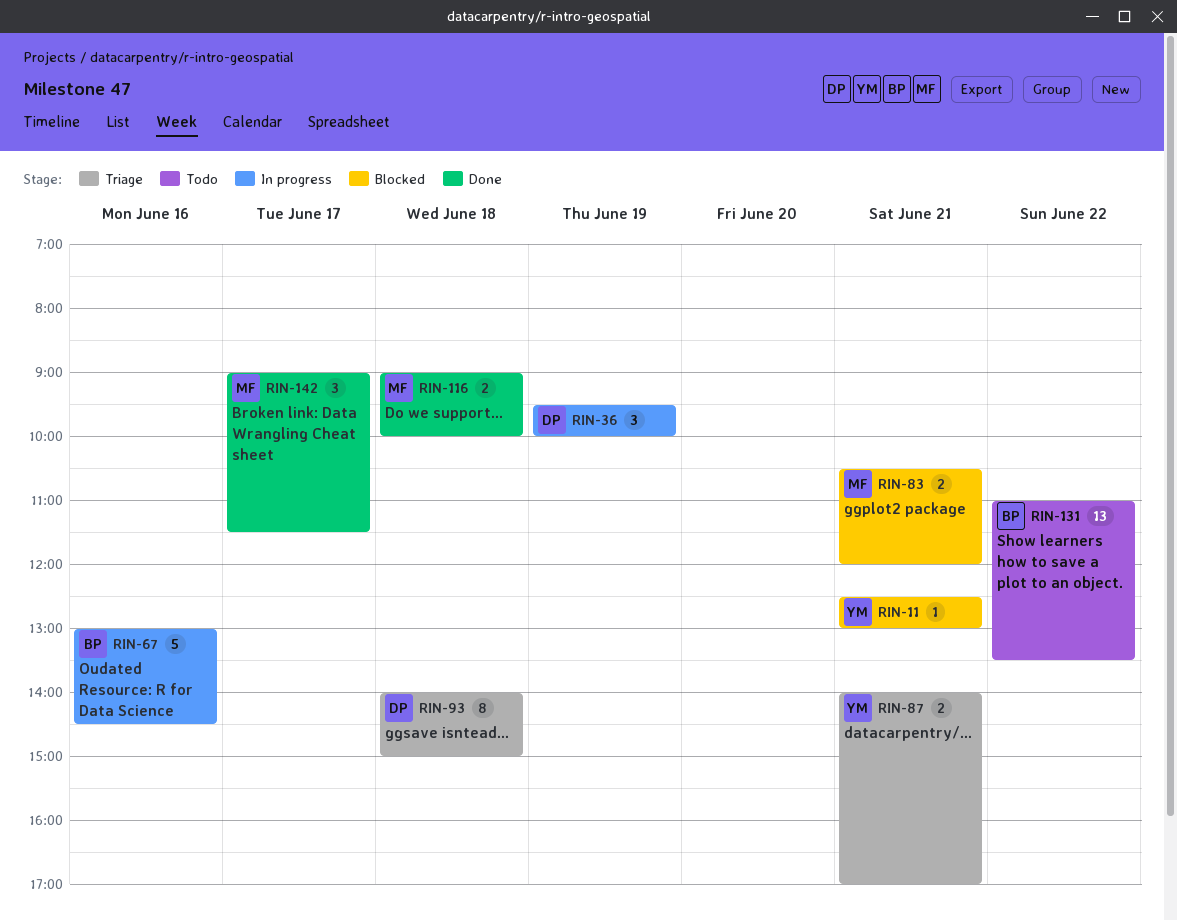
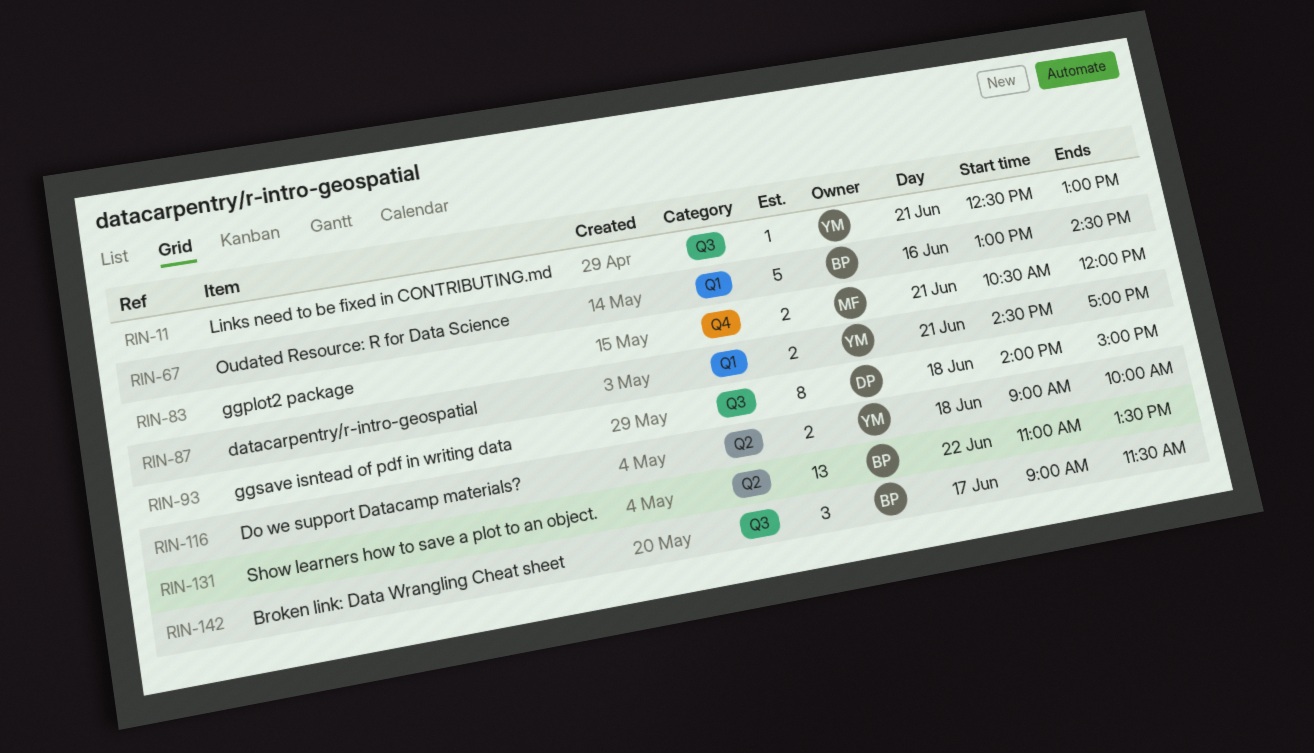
RIN-36: present -> none
RIN-87, begins: 14:00 -> 14:30
RIN-116, owner: MF -> YM
RIN-142, owner: MF -> BP

